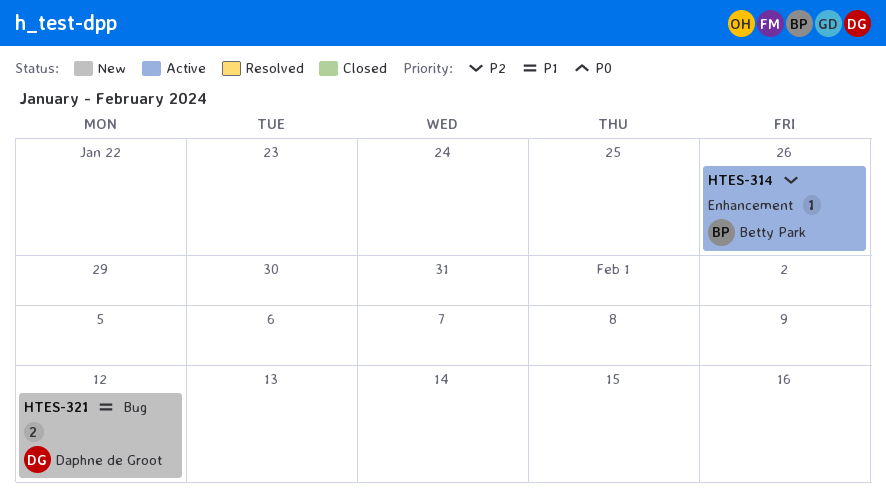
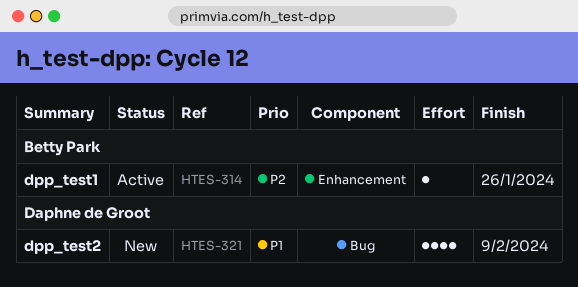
HTES-321, estimate: 2 -> 4
HTES-321, due: Feb 12 -> Feb 9

